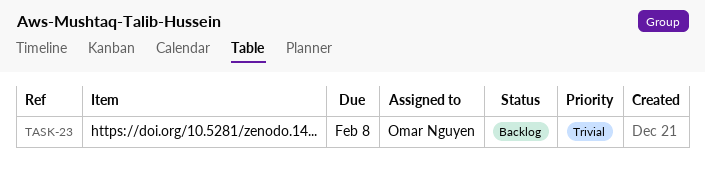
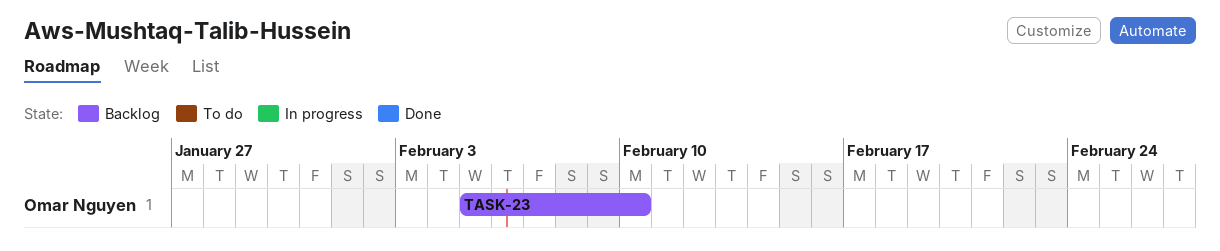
TASK-23, due: Feb 8 -> Feb 10

